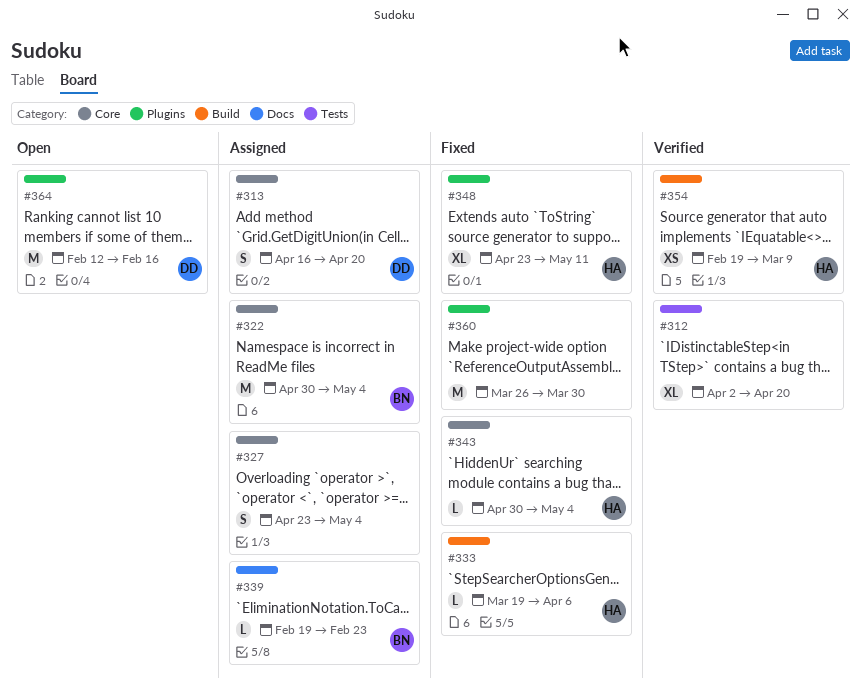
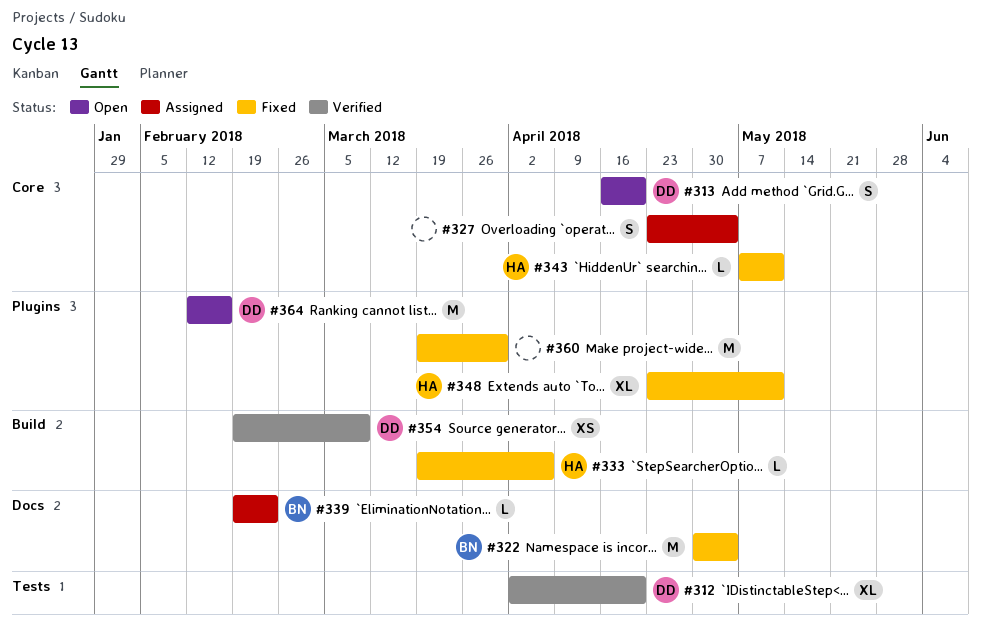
#312, owner: none -> DD
#313, status: Assigned -> Open
#322, status: Assigned -> Fixed
#322, label: Core -> Docs
#343, start: Apr 30 -> May 7
#343, due: May 4 -> May 11
#354, owner: HA -> DD
#360, start: Mar 26 -> Mar 19

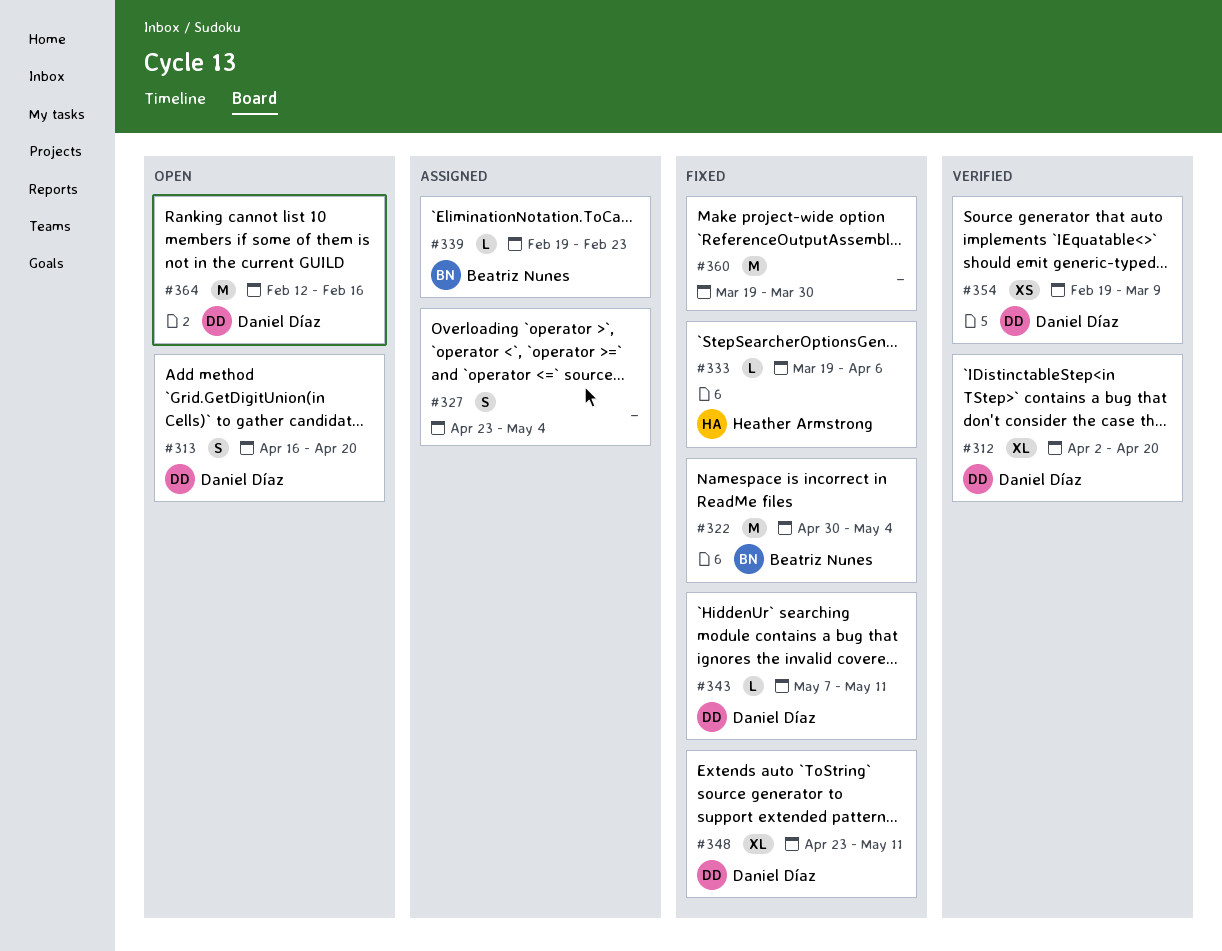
#343, owner: Heather Armstrong -> Daniel Díaz
#348, owner: Heather Armstrong -> Daniel Díaz

